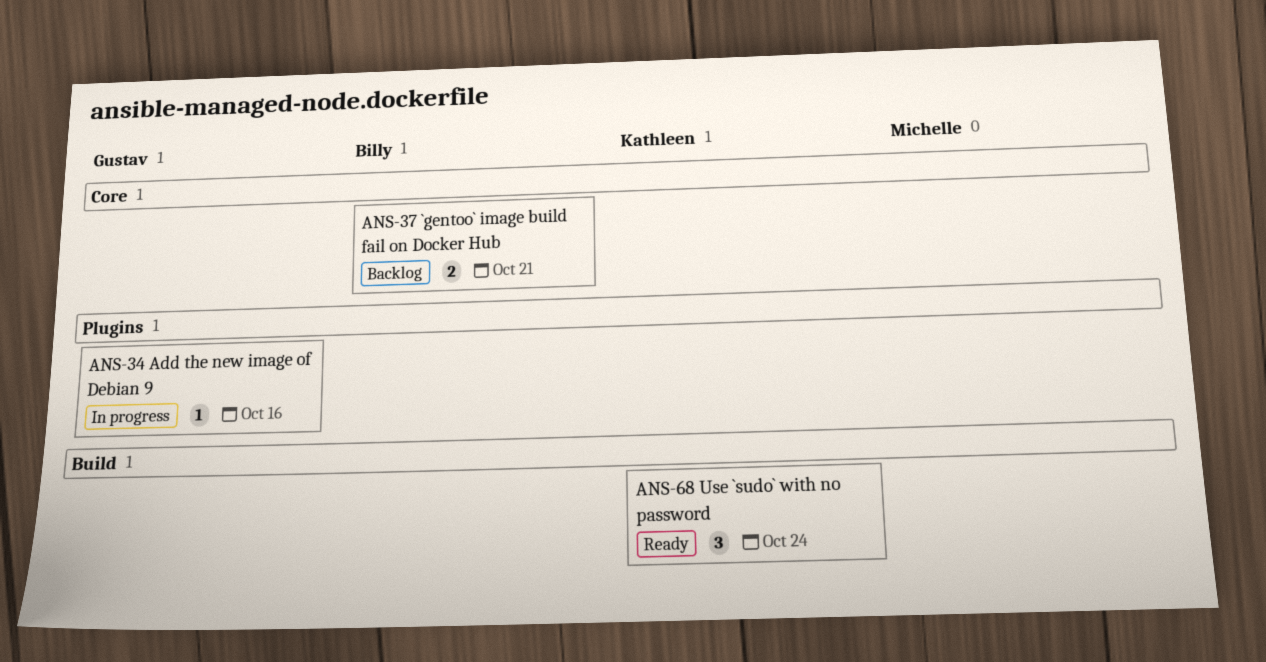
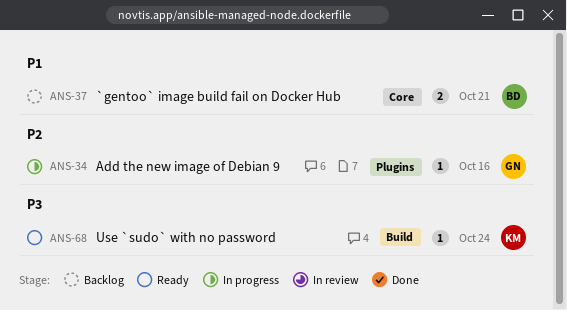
ANS-68, estimate: 3 -> 1

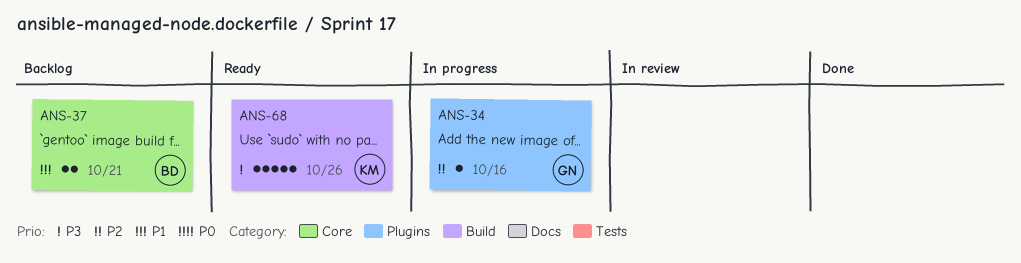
ANS-68, estimate: 1 -> 5
ANS-68, due: Oct 24 -> Oct 26

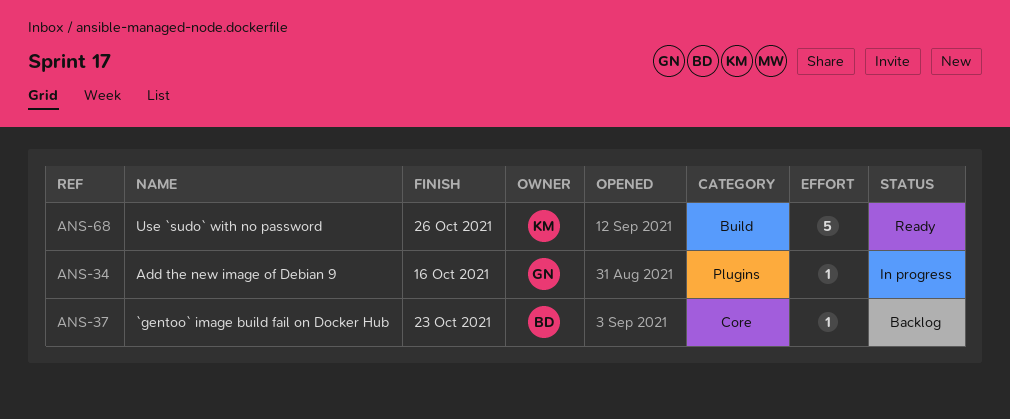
ANS-37, estimate: 2 -> 1
ANS-37, due: Oct 21 -> Oct 23

